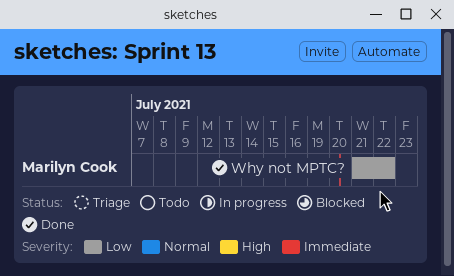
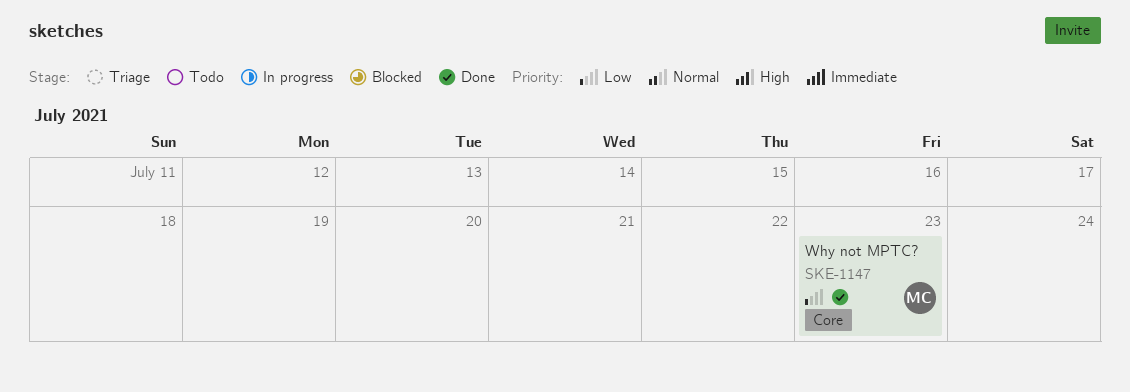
Why not MPTC?, due: Jul 22 -> Jul 23

